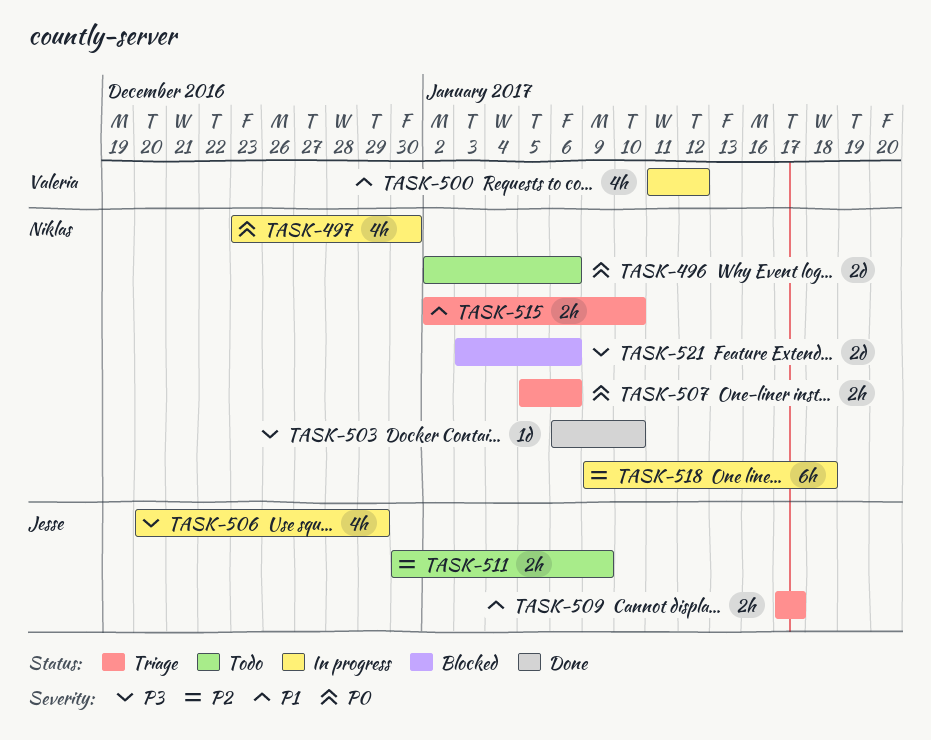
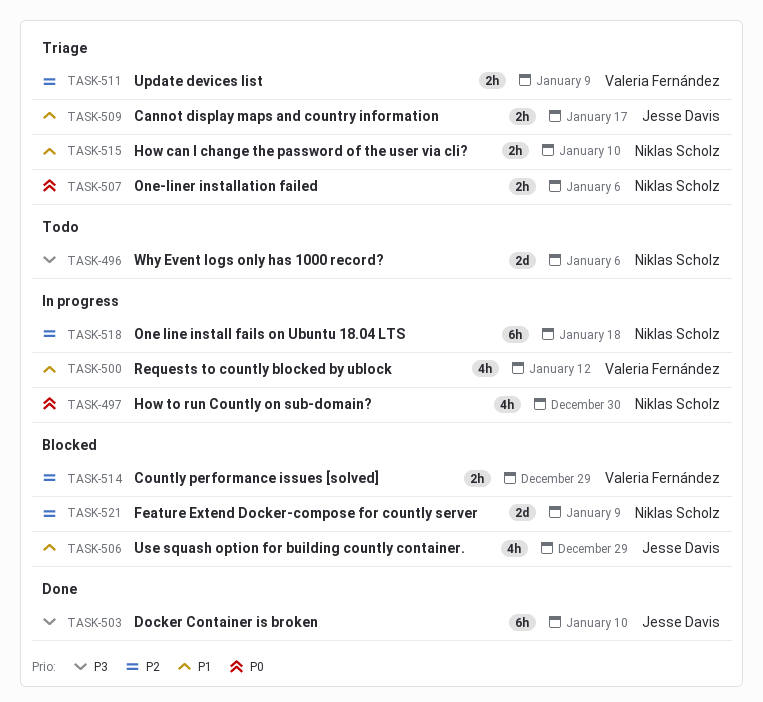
TASK-496, priority: P0 -> P3
TASK-503, owner: Niklas Scholz -> Jesse Davis
TASK-503, estimate: 1d -> 6h
TASK-506, status: In progress -> Blocked
TASK-506, priority: P3 -> P1
TASK-511, status: Todo -> Triage
TASK-511, owner: Jesse Davis -> Valeria Fernández
TASK-514: none -> present
TASK-521, priority: P3 -> P2
TASK-521, due: Jan 6 -> Jan 9

